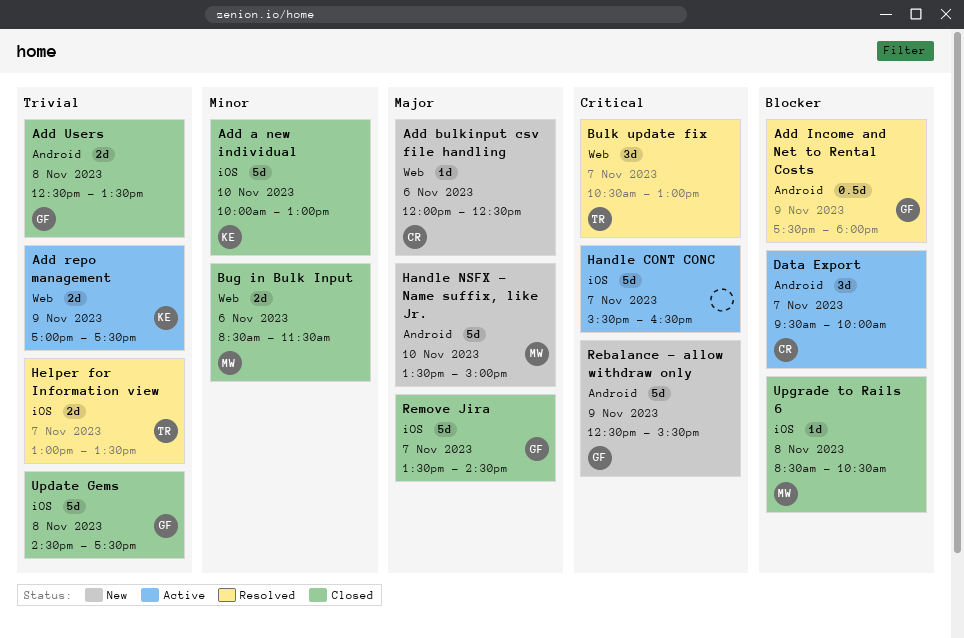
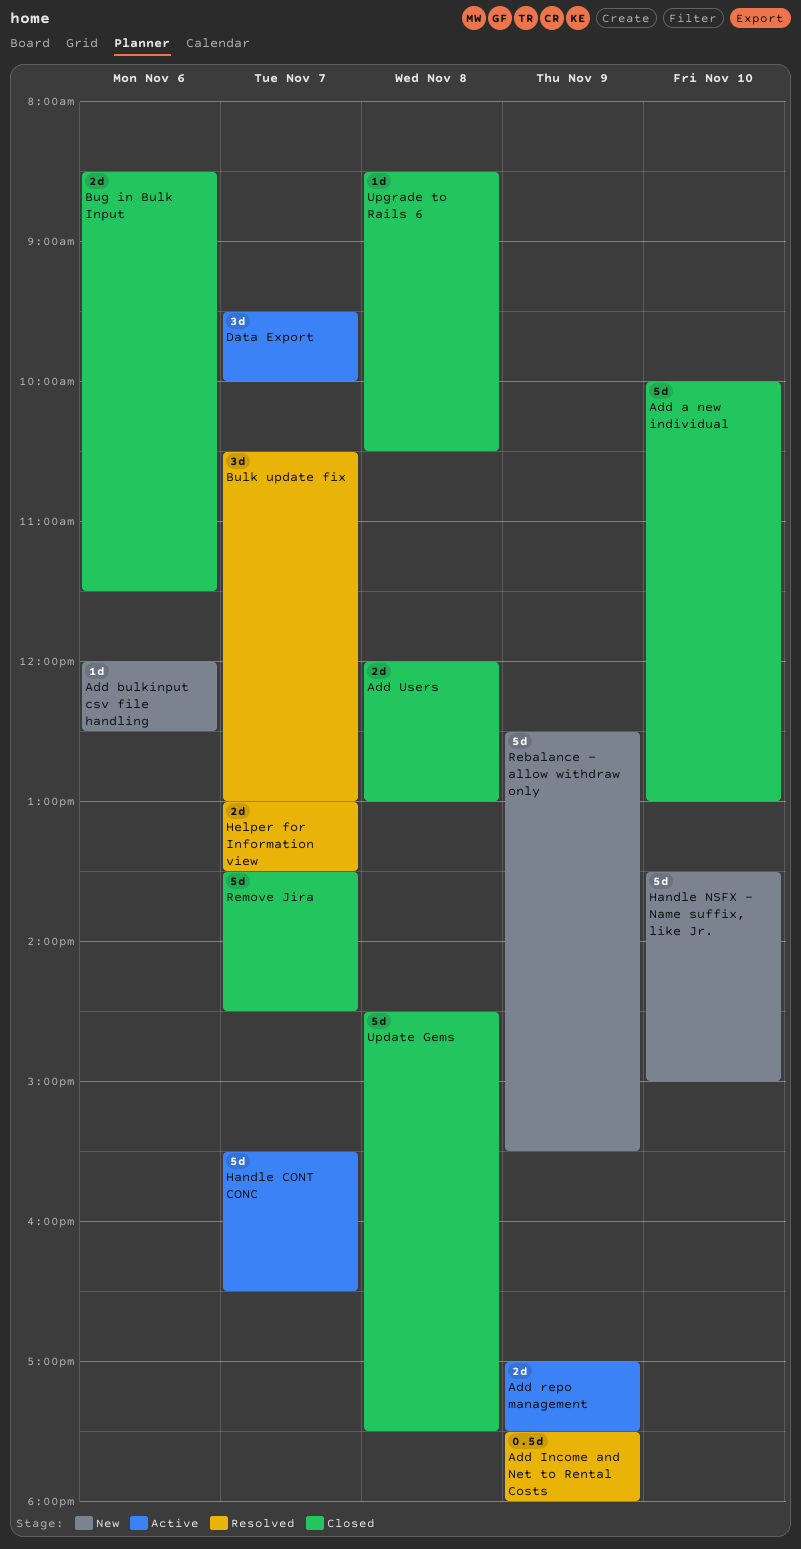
Add Users, begins: 12:30 -> 12:00
Add Users, ends: 13:30 -> 13:00

